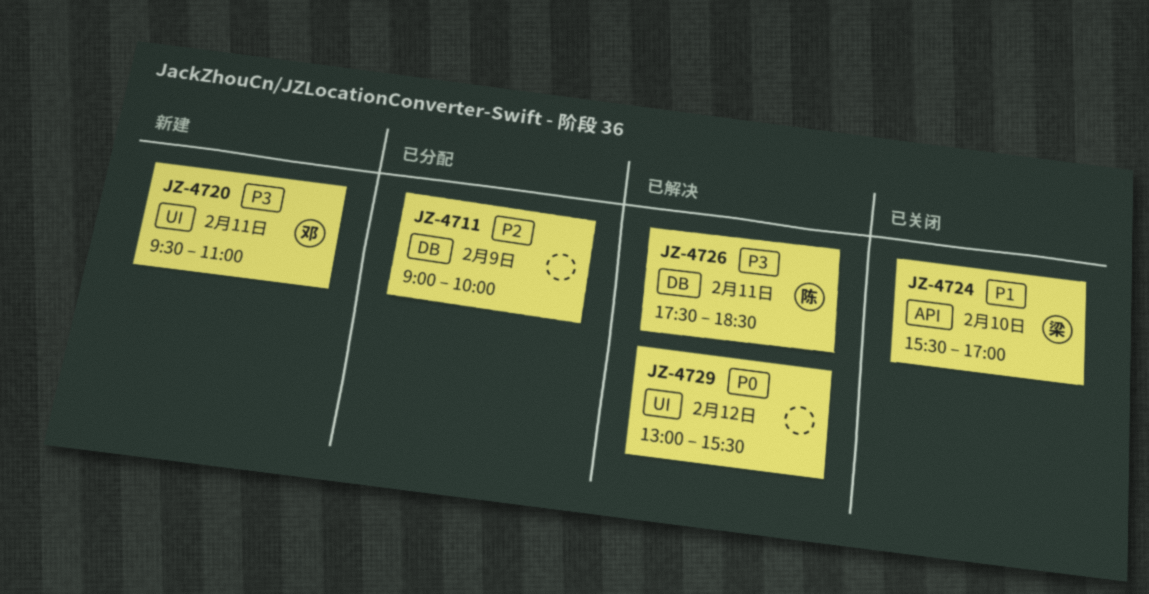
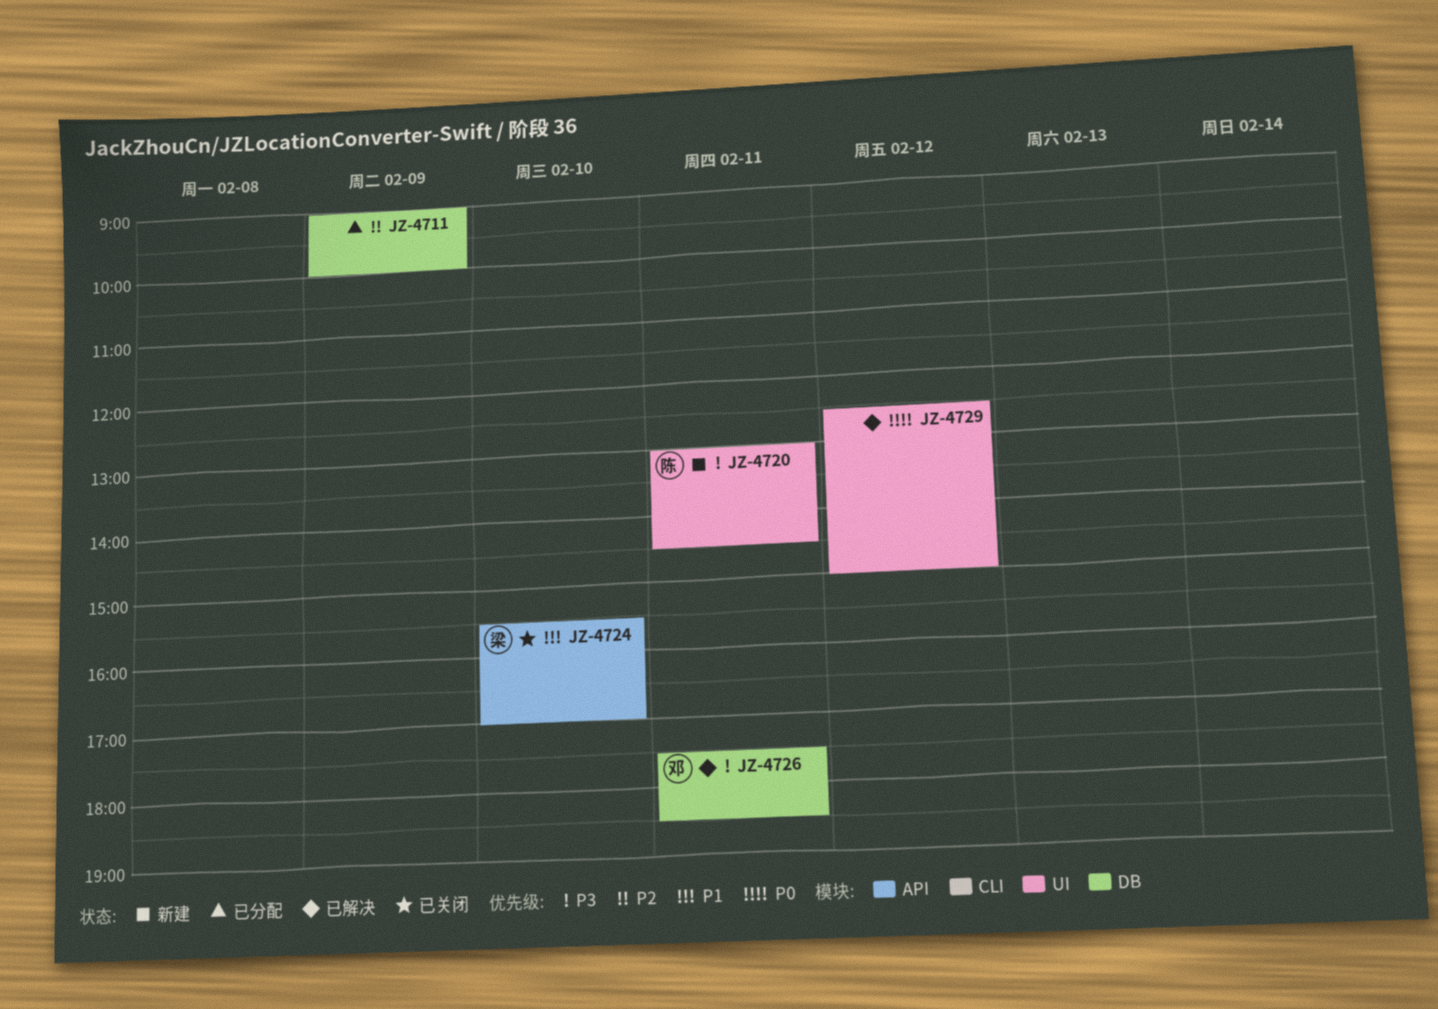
JZ-4720, owner: 邓 -> 陈
JZ-4720, begins: 09:30 -> 13:00
JZ-4720, ends: 11:00 -> 14:30
JZ-4726, owner: 陈 -> 邓
JZ-4729, begins: 13:00 -> 12:30
JZ-4729, ends: 15:30 -> 15:00

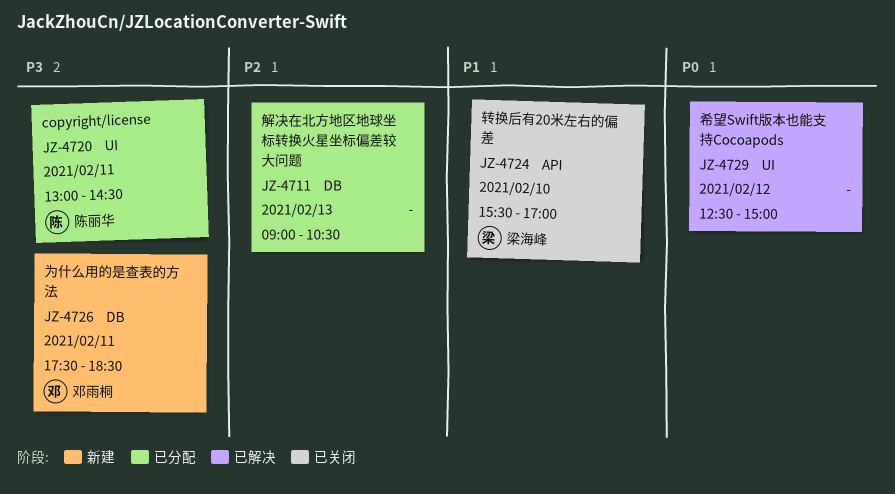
JZ-4711, day: Feb 9 -> Feb 13
JZ-4711, ends: 10:00 -> 10:30
JZ-4720, status: 新建 -> 已分配
JZ-4726, status: 已解决 -> 新建

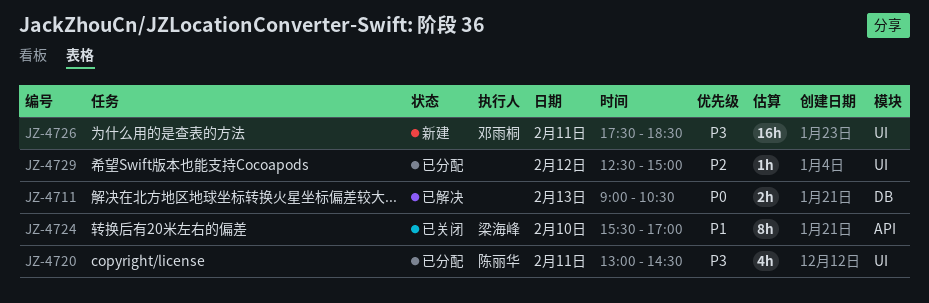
JZ-4711, status: 已分配 -> 已解决
JZ-4711, priority: P2 -> P0
JZ-4726, label: DB -> UI
JZ-4729, status: 已解决 -> 已分配
JZ-4729, priority: P0 -> P2

